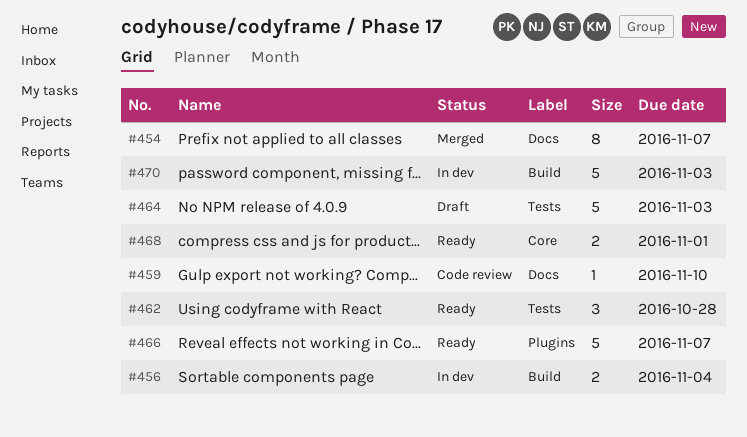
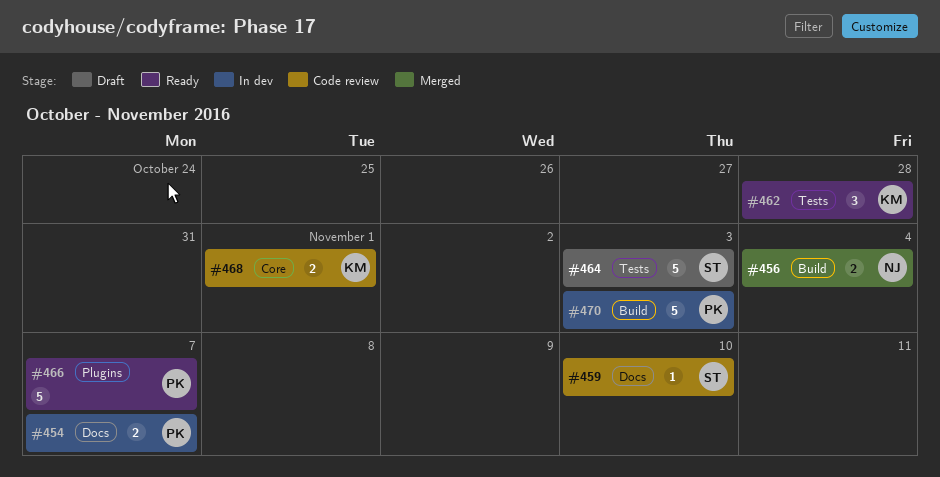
#454, status: Merged -> In dev
#454, estimate: 8 -> 2
#456, status: In dev -> Merged
#468, status: Ready -> Code review

